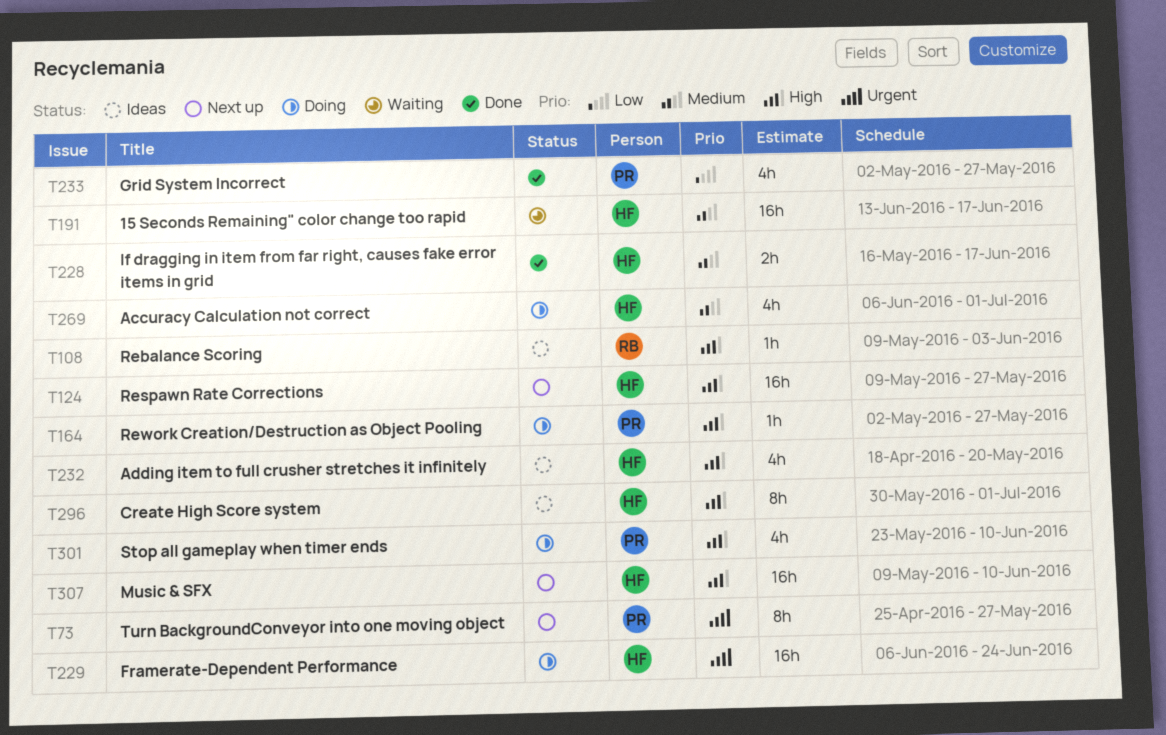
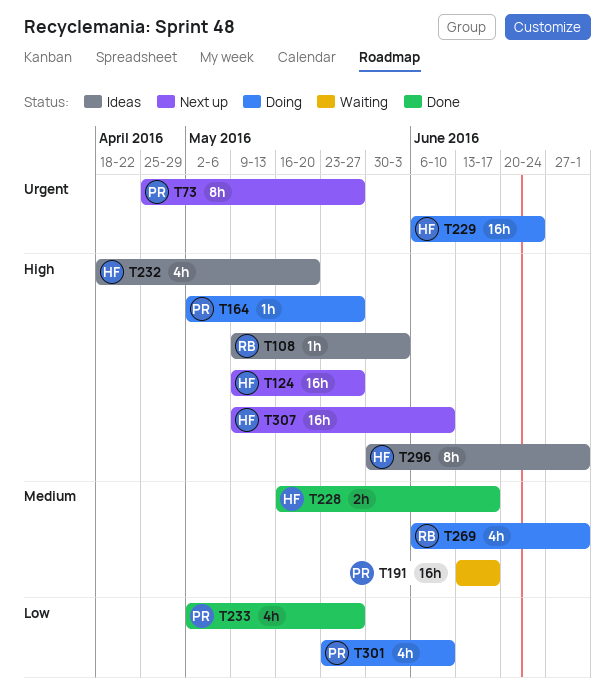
T191, owner: HF -> PR
T269, owner: HF -> RB
T301, priority: High -> Low

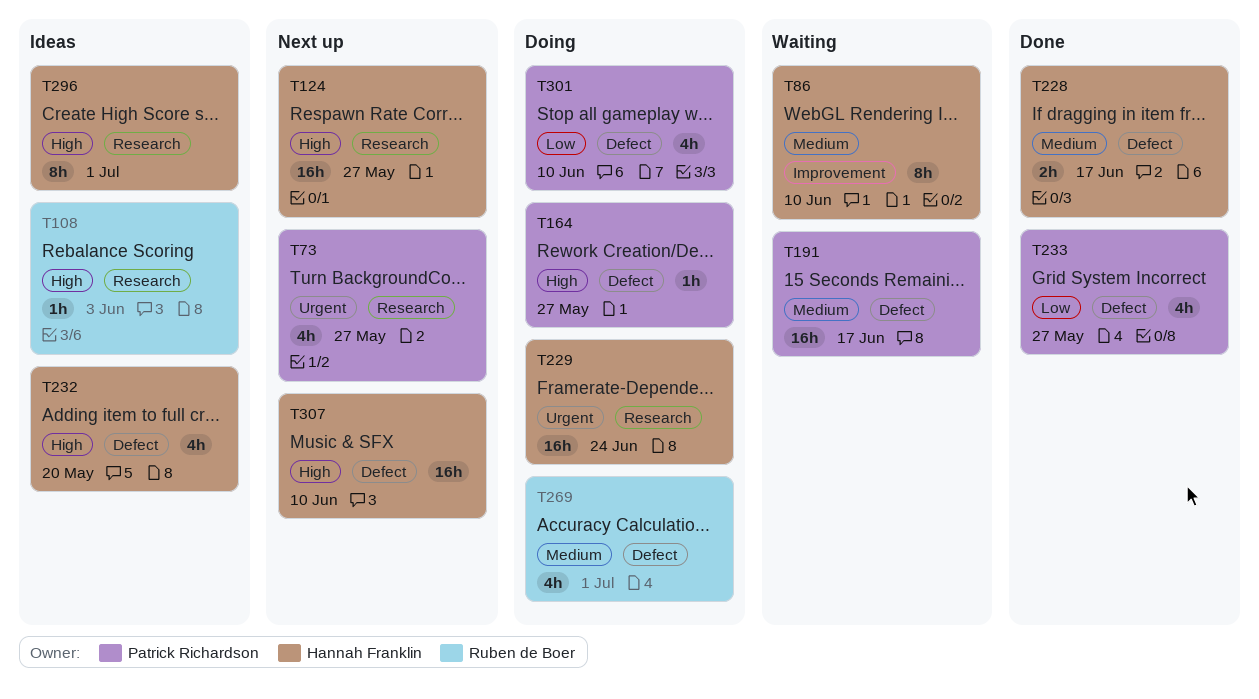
T73, estimate: 8h -> 4h
T86: none -> present

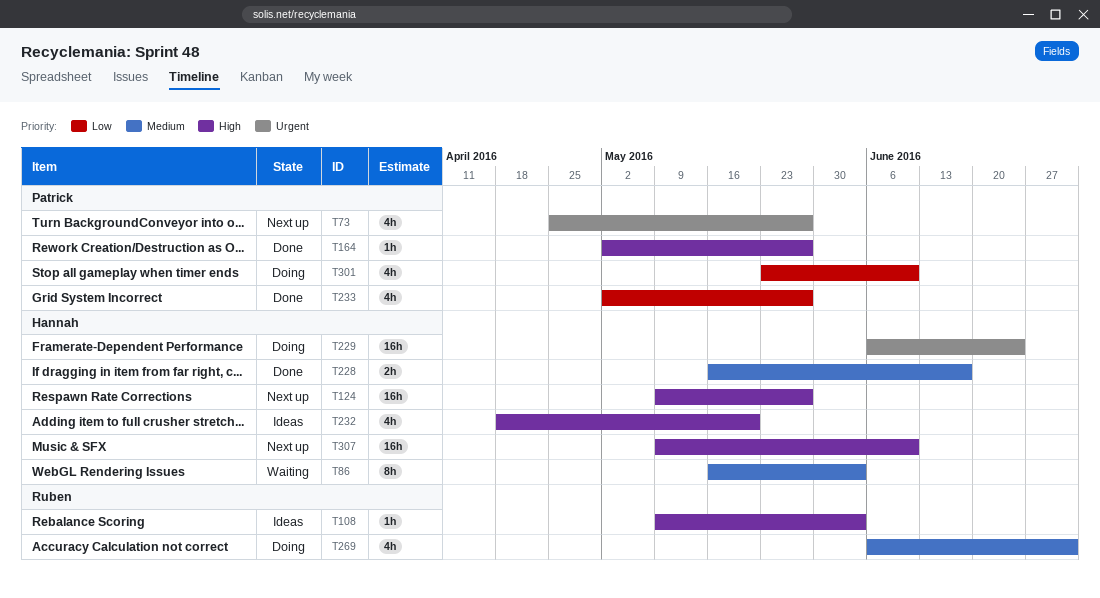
T86, due: Jun 10 -> Jun 3
T164, status: Doing -> Done
T191: present -> none
T296: present -> none

